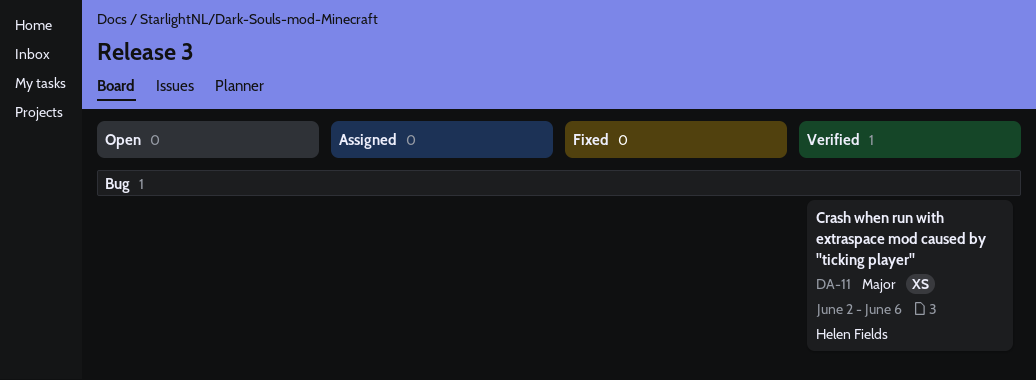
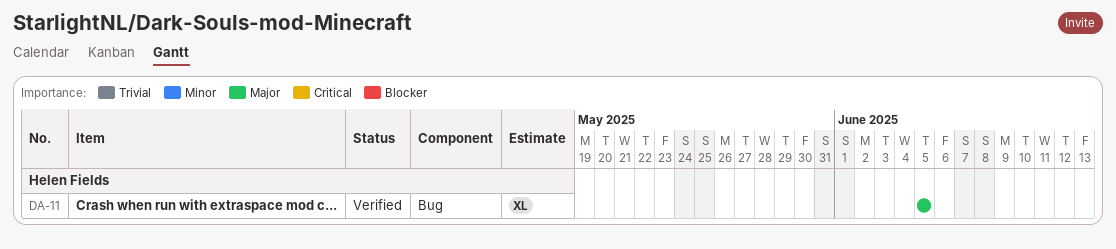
DA-11, estimate: XS -> XL
DA-11, start: Jun 2 -> Jun 5
DA-11, due: Jun 6 -> Jun 5

